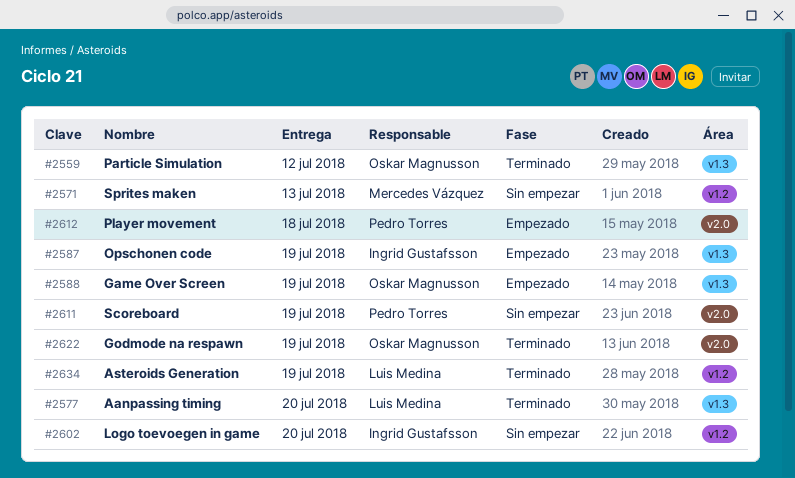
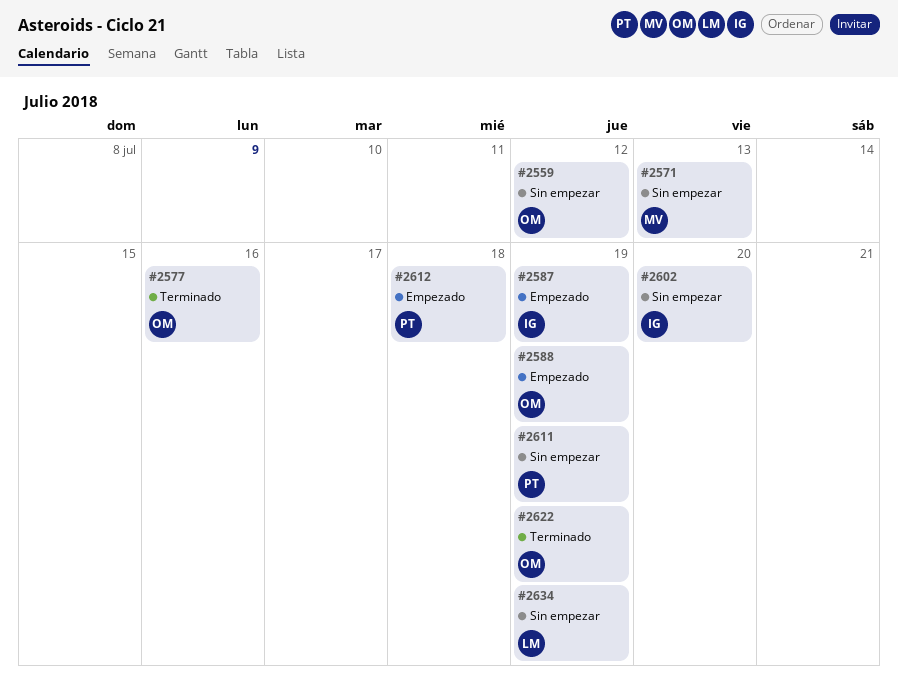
#2559, status: Terminado -> Sin empezar
#2577, owner: Luis Medina -> Oskar Magnusson
#2577, due: Jul 20 -> Jul 16
#2634, status: Terminado -> Sin empezar

